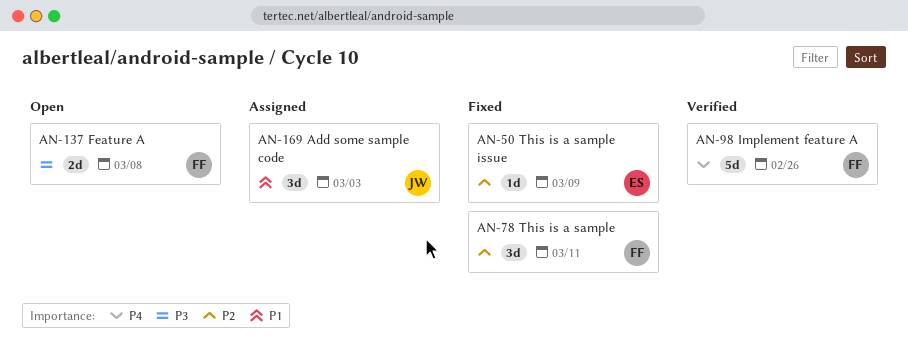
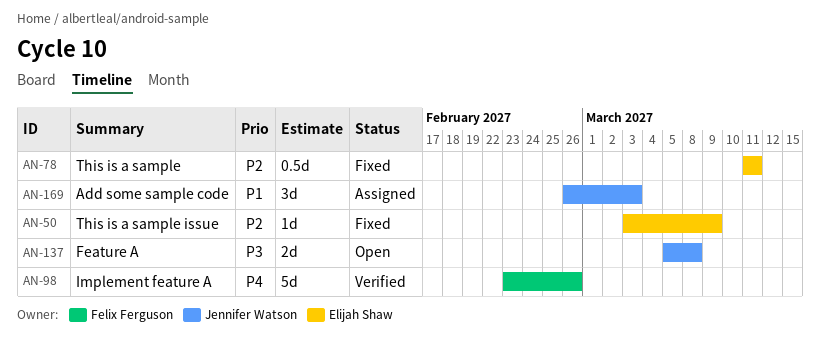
AN-78, owner: Felix Ferguson -> Elijah Shaw
AN-78, estimate: 3d -> 0.5d
AN-137, owner: Felix Ferguson -> Jennifer Watson

